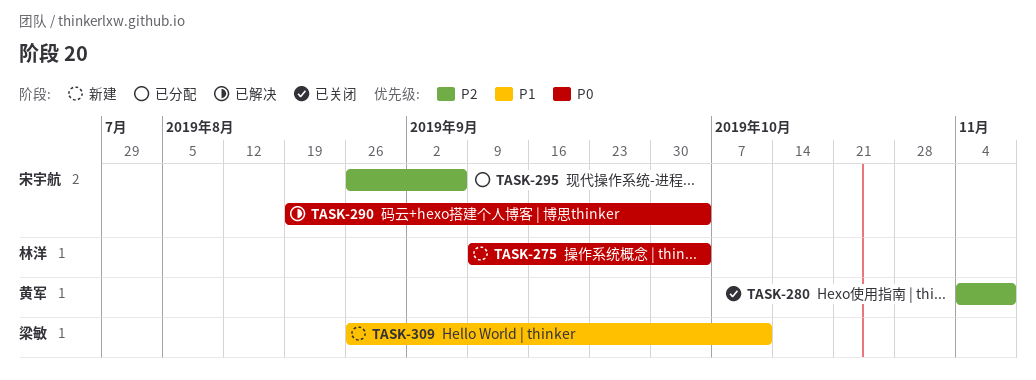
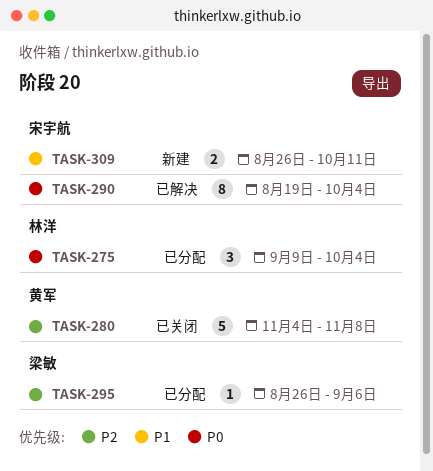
TASK-275, status: 新建 -> 已分配
TASK-295, owner: 宋宇航 -> 梁敏
TASK-309, owner: 梁敏 -> 宋宇航

